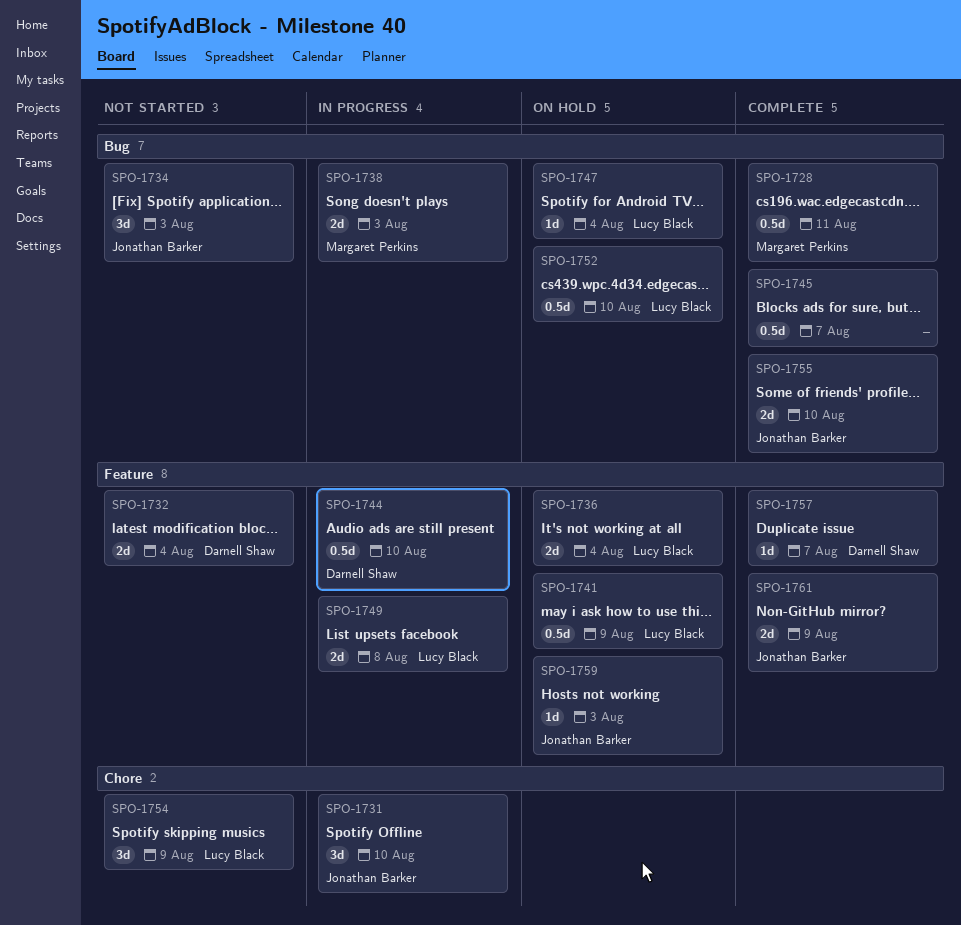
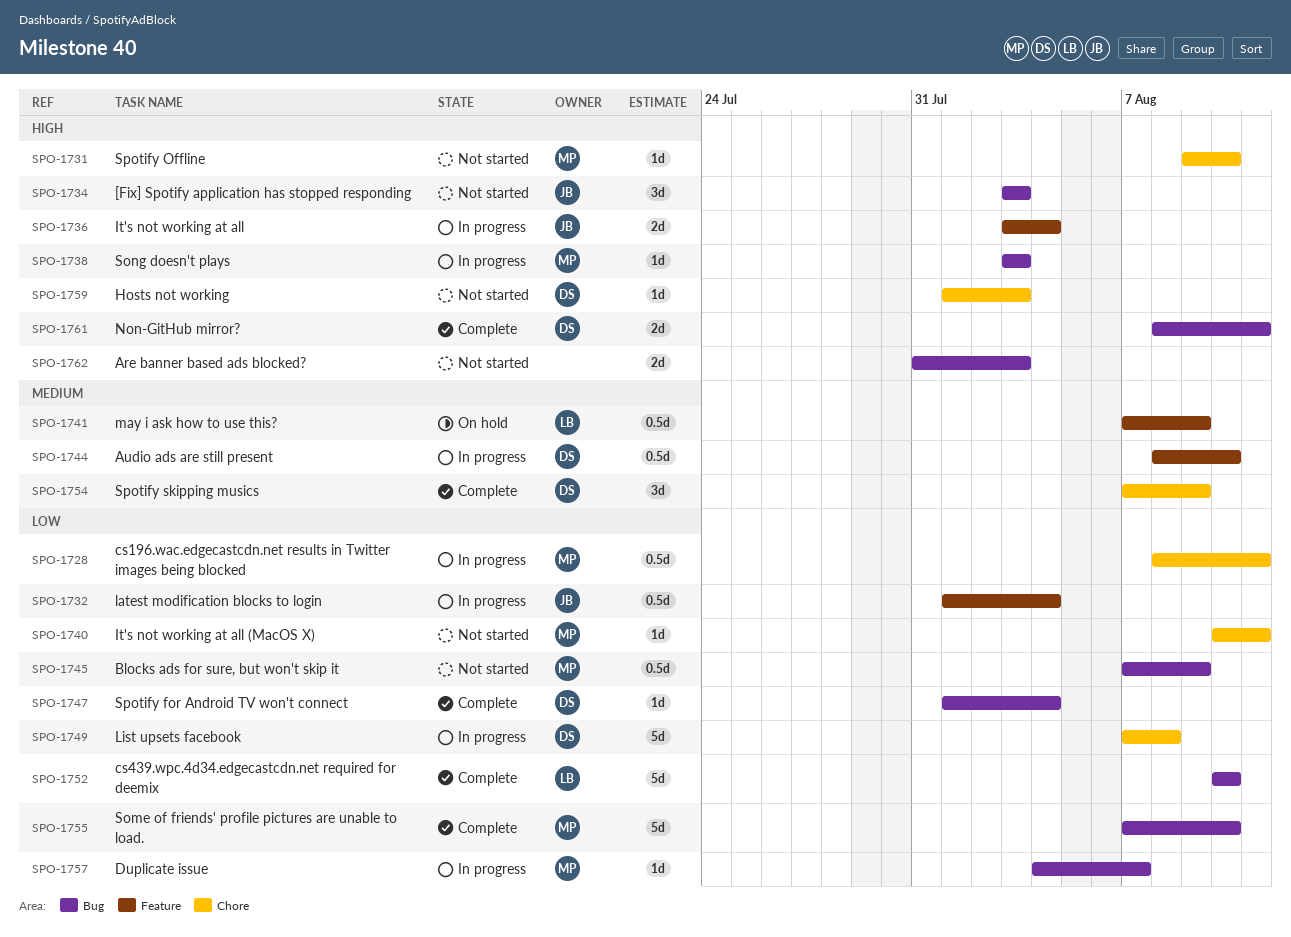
SPO-1728, status: Complete -> In progress
SPO-1728, label: Bug -> Chore
SPO-1731, status: In progress -> Not started
SPO-1731, owner: Jonathan Barker -> Margaret Perkins
SPO-1731, estimate: 3d -> 1d
SPO-1732, status: Not started -> In progress
SPO-1732, owner: Darnell Shaw -> Jonathan Barker
SPO-1732, estimate: 2d -> 0.5d
SPO-1736, status: On hold -> In progress
SPO-1736, owner: Lucy Black -> Jonathan Barker
SPO-1738, estimate: 2d -> 1d
SPO-1740: none -> present
SPO-1745, status: Complete -> Not started
SPO-1745, owner: none -> Margaret Perkins
SPO-1745, due: Aug 7 -> Aug 9
SPO-1747, status: On hold -> Complete
SPO-1747, owner: Lucy Black -> Darnell Shaw
SPO-1749, owner: Lucy Black -> Darnell Shaw
SPO-1749, label: Feature -> Chore
SPO-1749, estimate: 2d -> 5d
SPO-1752, status: On hold -> Complete
SPO-1752, estimate: 0.5d -> 5d
SPO-1754, status: Not started -> Complete
SPO-1754, owner: Lucy Black -> Darnell Shaw
SPO-1755, owner: Jonathan Barker -> Margaret Perkins
SPO-1755, estimate: 2d -> 5d
SPO-1757, status: Complete -> In progress
SPO-1757, owner: Darnell Shaw -> Margaret Perkins
SPO-1757, label: Feature -> Bug
SPO-1759, status: On hold -> Not started
SPO-1759, owner: Jonathan Barker -> Darnell Shaw
SPO-1759, label: Feature -> Chore
SPO-1761, owner: Jonathan Barker -> Darnell Shaw
SPO-1761, label: Feature -> Bug
SPO-1761, due: Aug 9 -> Aug 11
SPO-1762: none -> present

